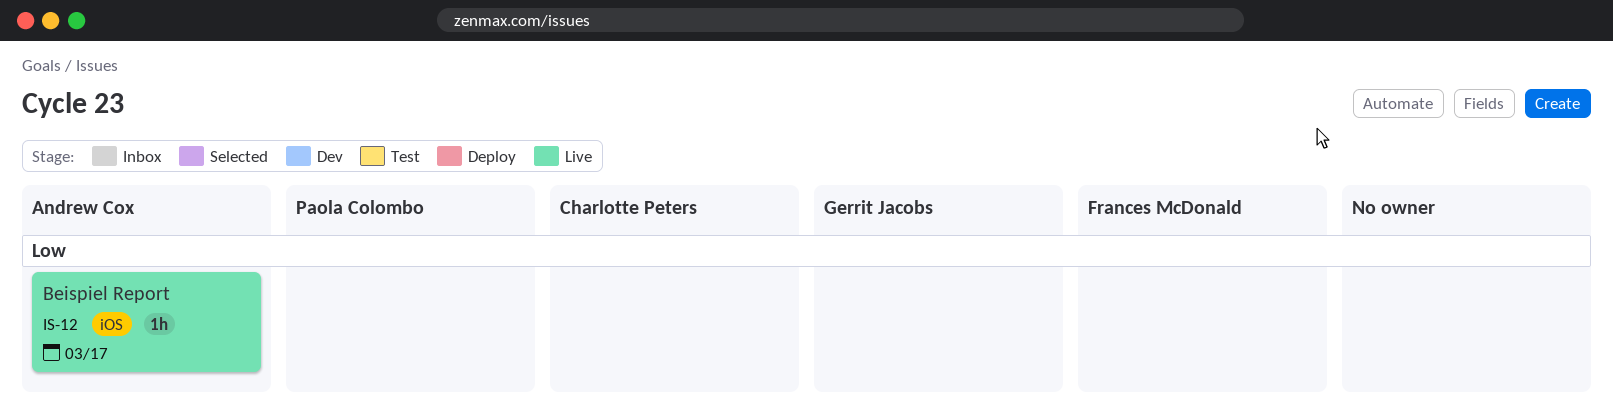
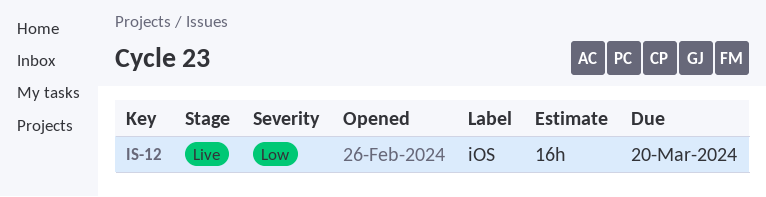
IS-12, estimate: 1h -> 16h
IS-12, due: Mar 17 -> Mar 20

